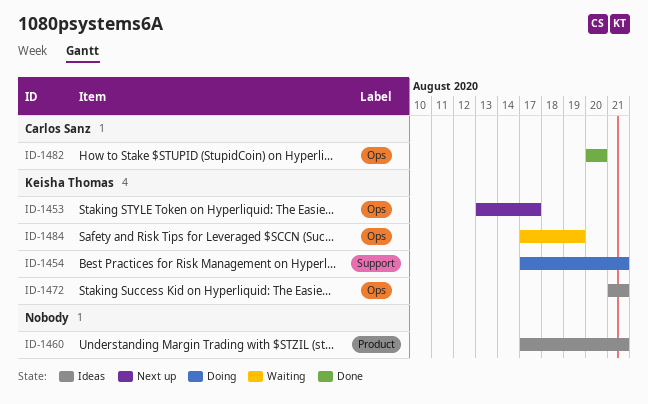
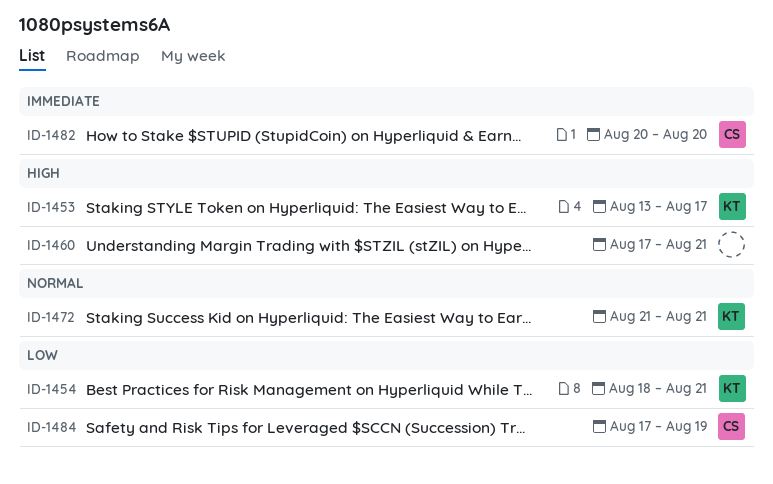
ID-1454, start: Aug 17 -> Aug 18
ID-1484, owner: Keisha Thomas -> Carlos Sanz

